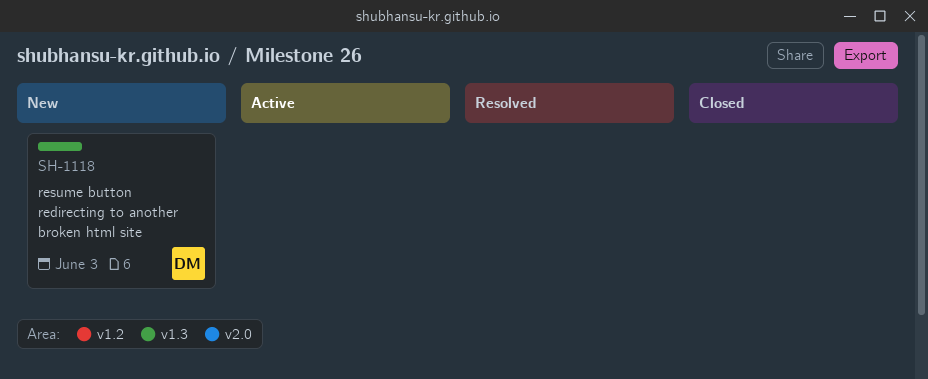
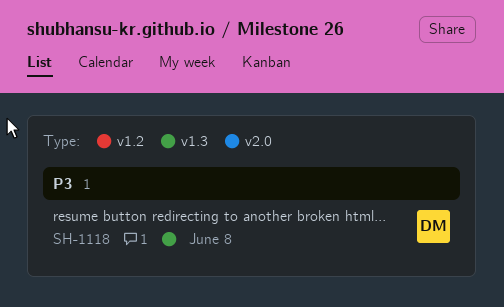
SH-1118, due: Jun 3 -> Jun 8

